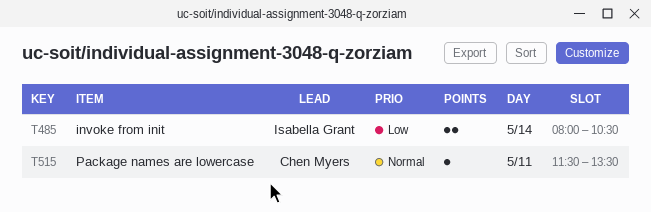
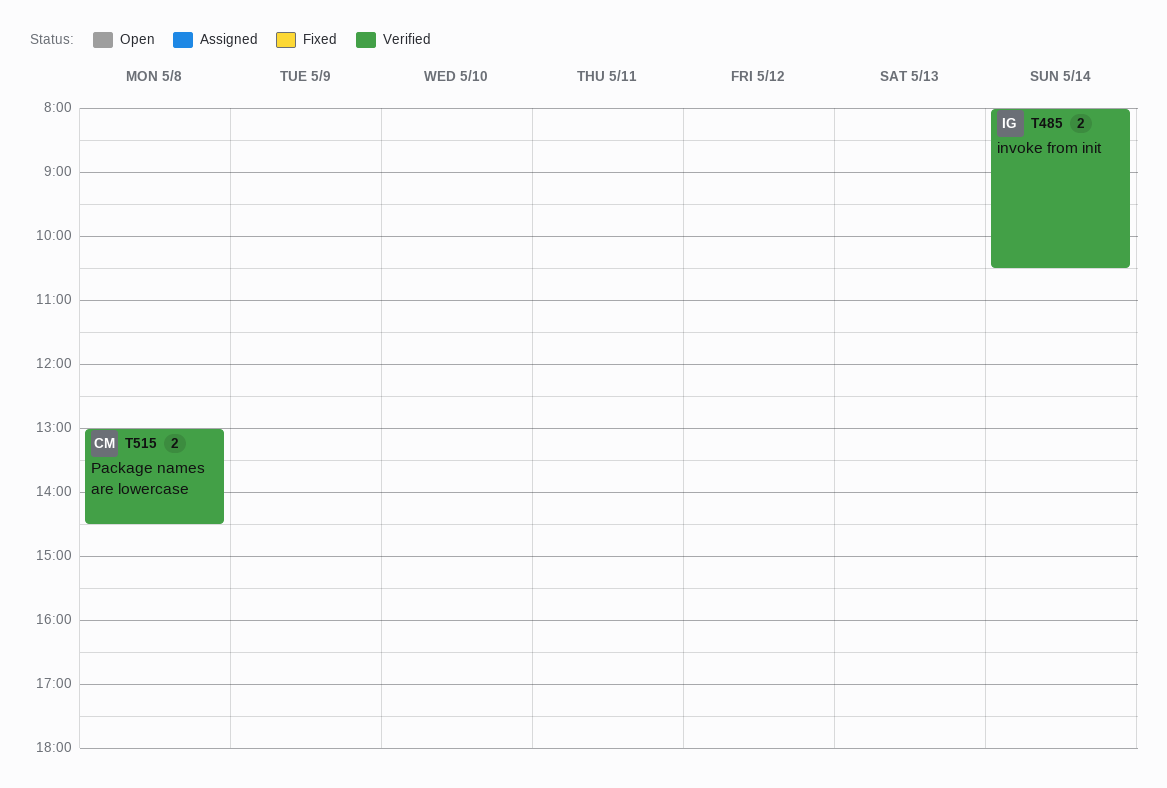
T515, estimate: 1 -> 2
T515, day: May 11 -> May 8
T515, begins: 11:30 -> 13:00
T515, ends: 13:30 -> 14:30

